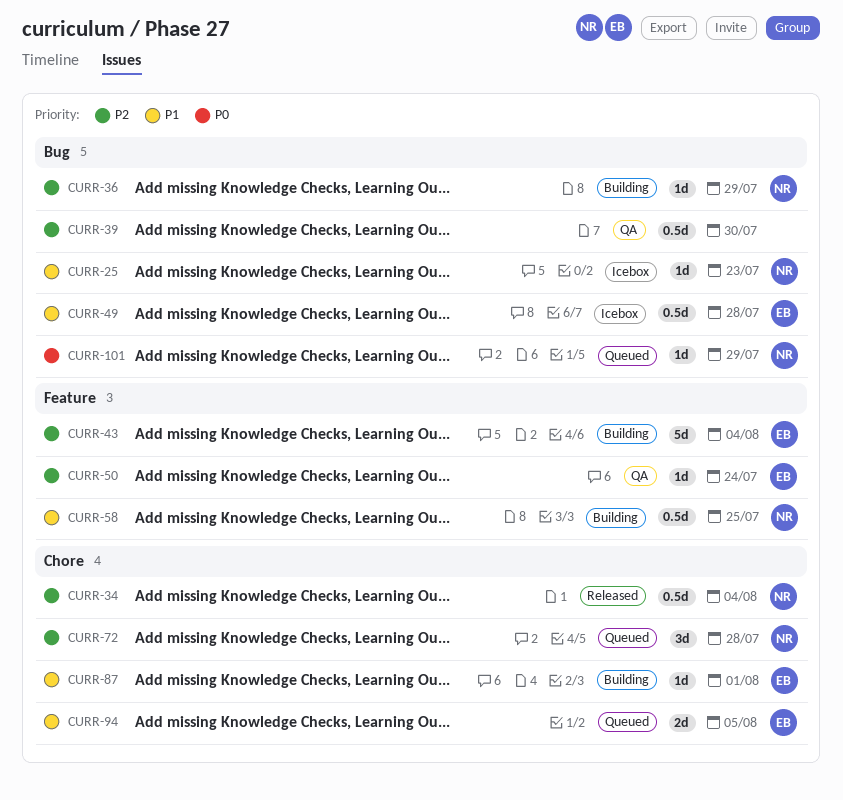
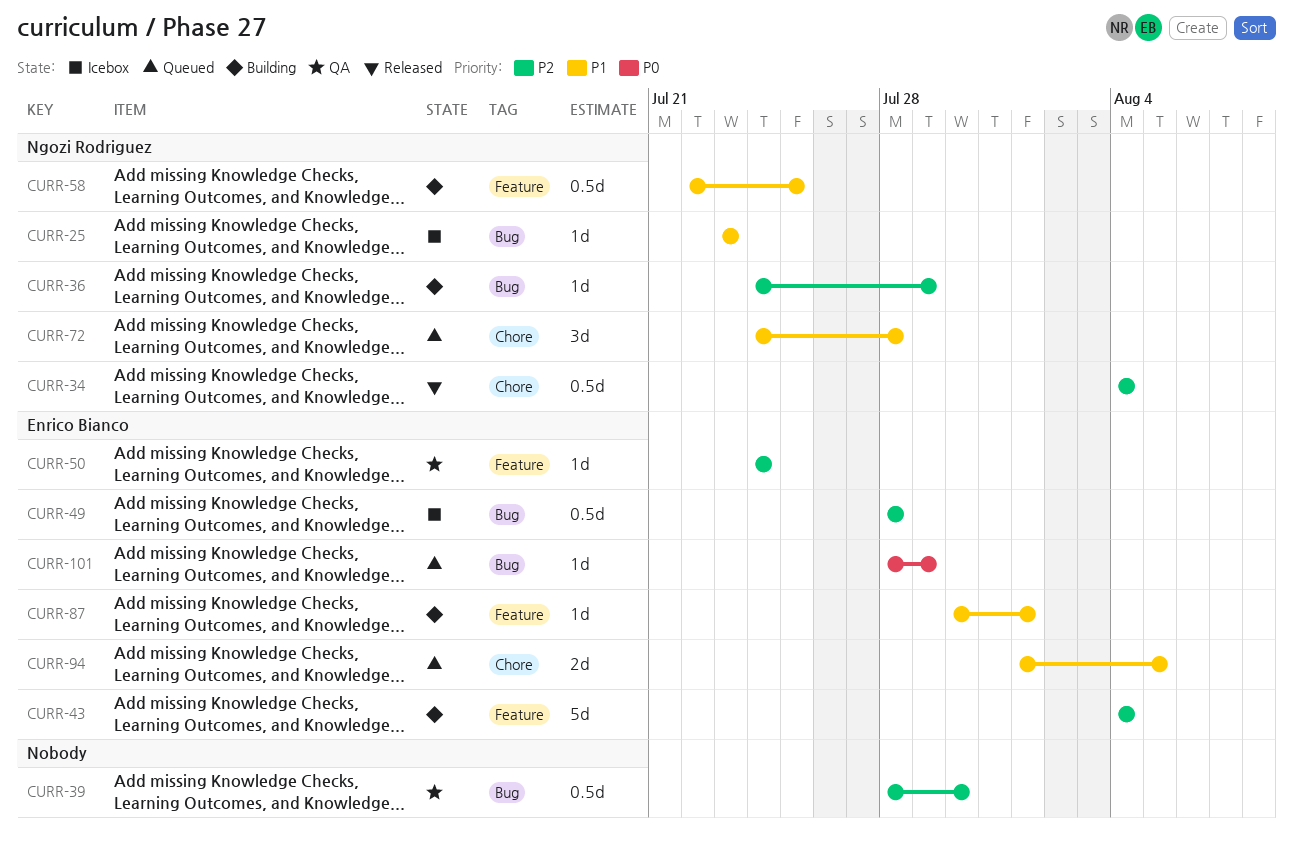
CURR-49, priority: P1 -> P2
CURR-72, priority: P2 -> P1
CURR-87, label: Chore -> Feature
CURR-101, owner: Ngozi Rodriguez -> Enrico Bianco

